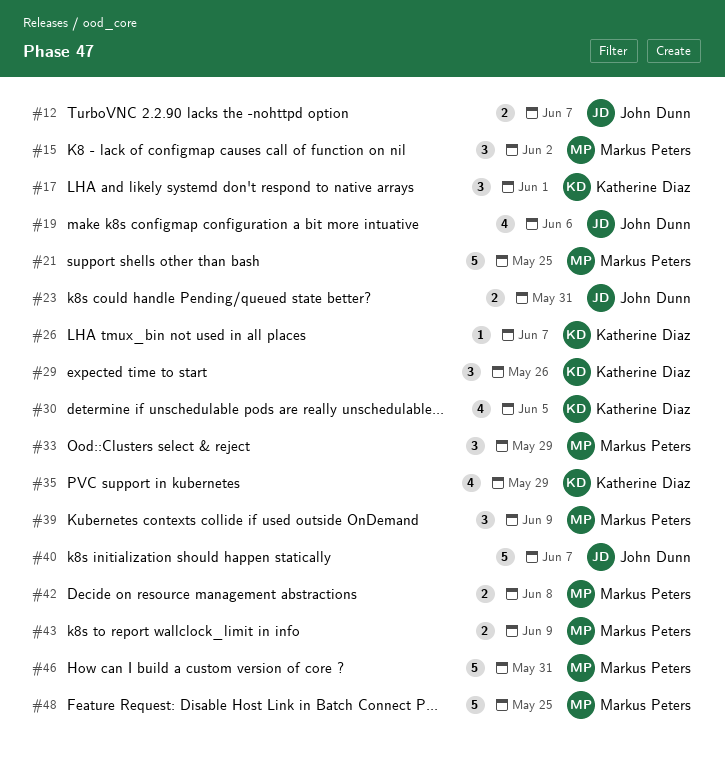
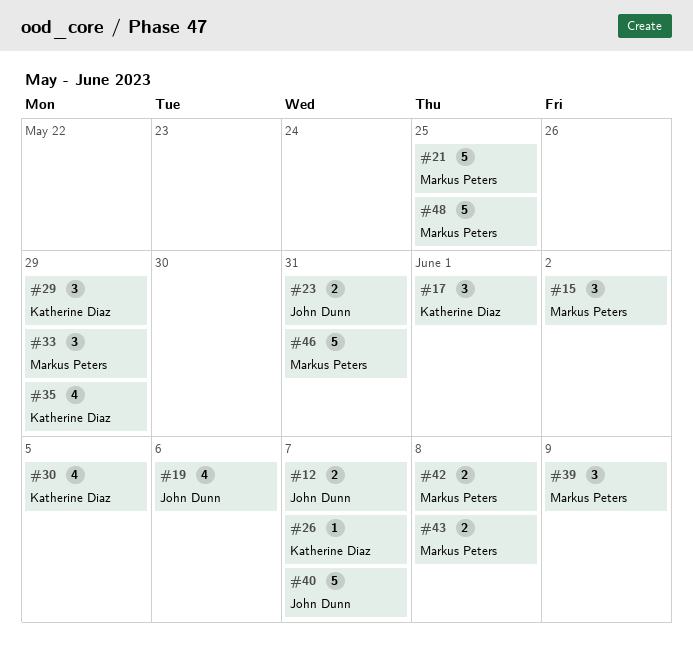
#29, due: May 26 -> May 29
#43, due: Jun 9 -> Jun 8

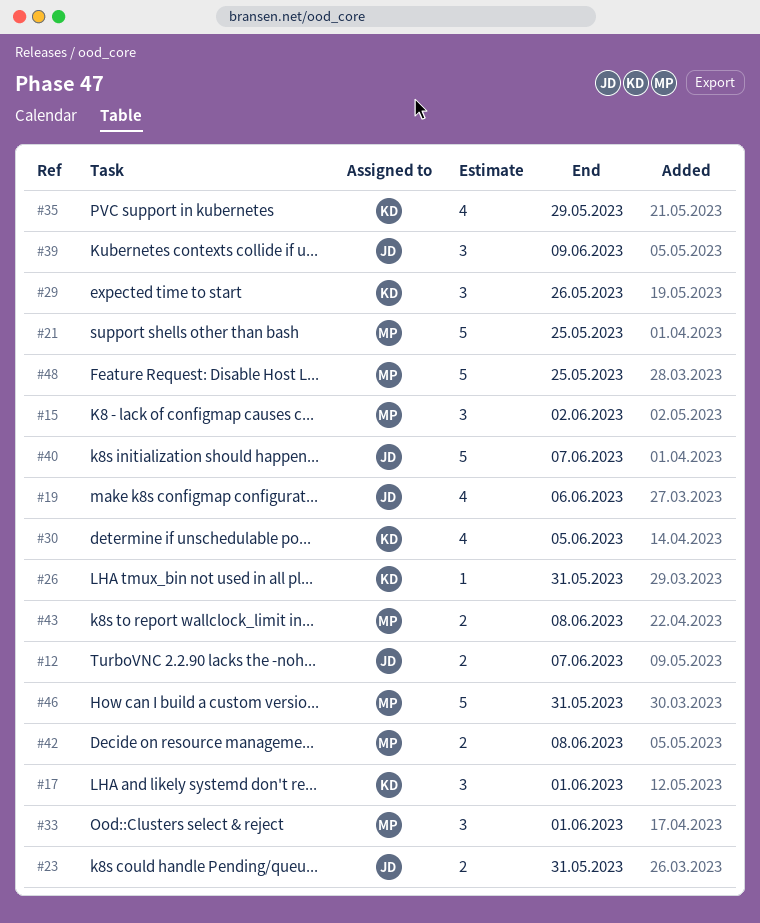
#26, due: Jun 7 -> May 31
#29, due: May 29 -> May 26
#33, due: May 29 -> Jun 1
#39, owner: Markus Peters -> John Dunn

